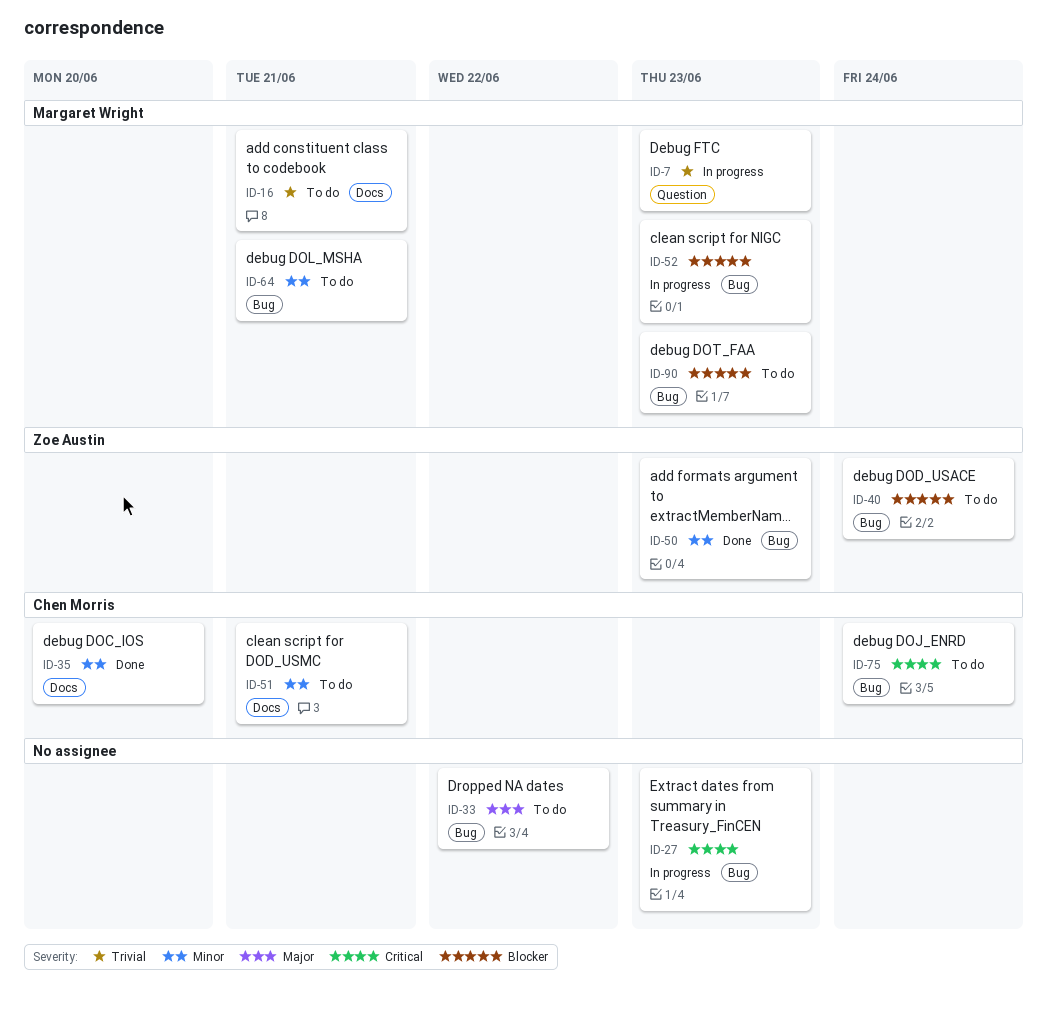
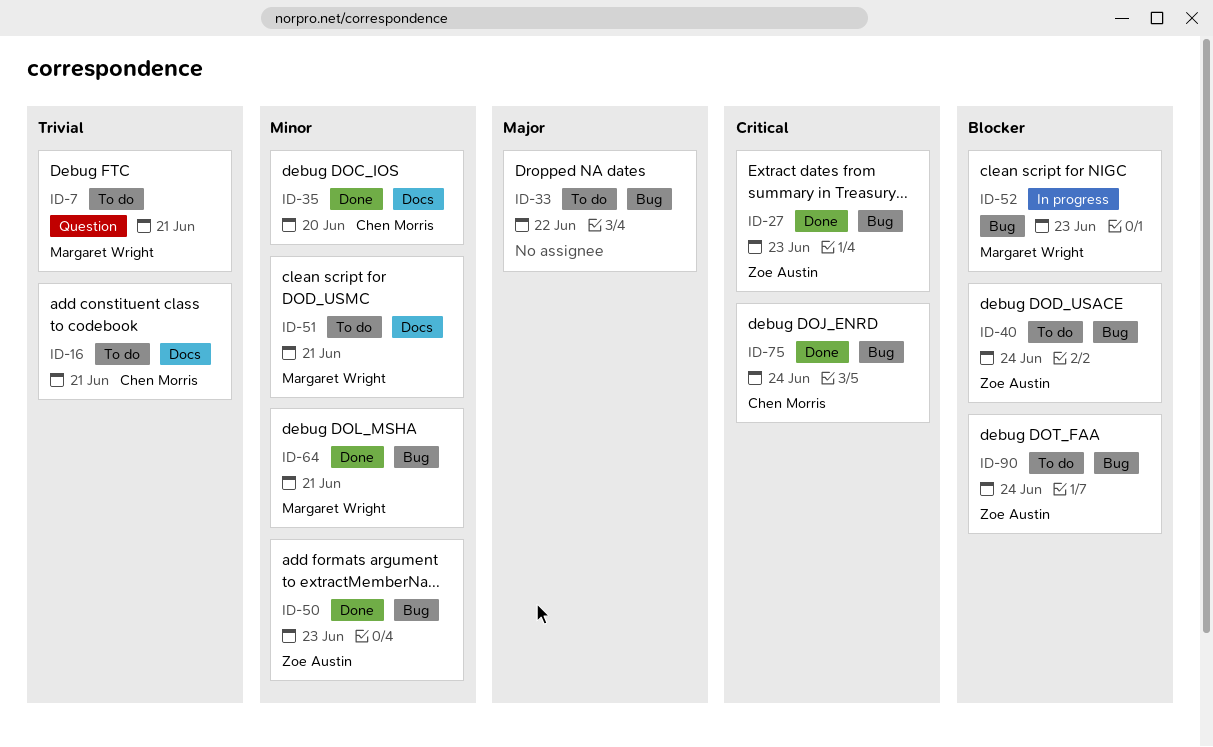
ID-7, status: In progress -> To do
ID-7, due: Jun 23 -> Jun 21
ID-16, owner: Margaret Wright -> Chen Morris
ID-27, status: In progress -> Done
ID-27, owner: none -> Zoe Austin
ID-51, owner: Chen Morris -> Margaret Wright
ID-64, status: To do -> Done
ID-75, status: To do -> Done
ID-90, owner: Margaret Wright -> Zoe Austin
ID-90, due: Jun 23 -> Jun 24

